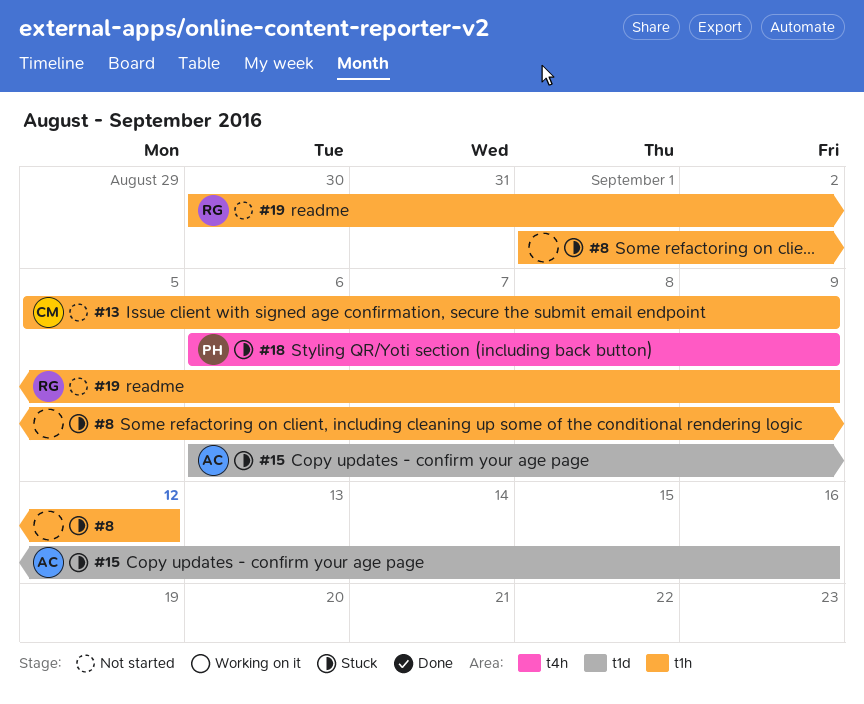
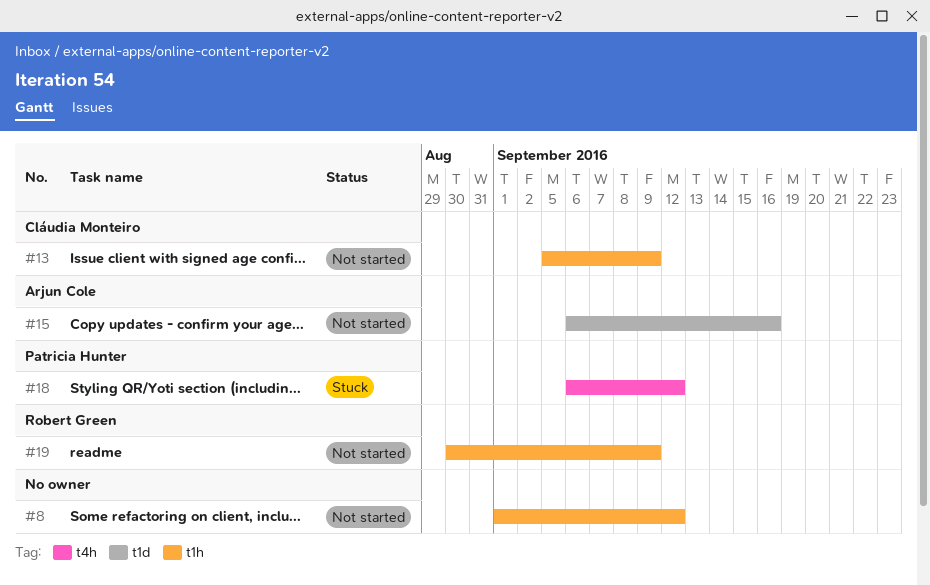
#8, status: Stuck -> Not started
#15, status: Stuck -> Not started
#18, due: Sep 9 -> Sep 12

